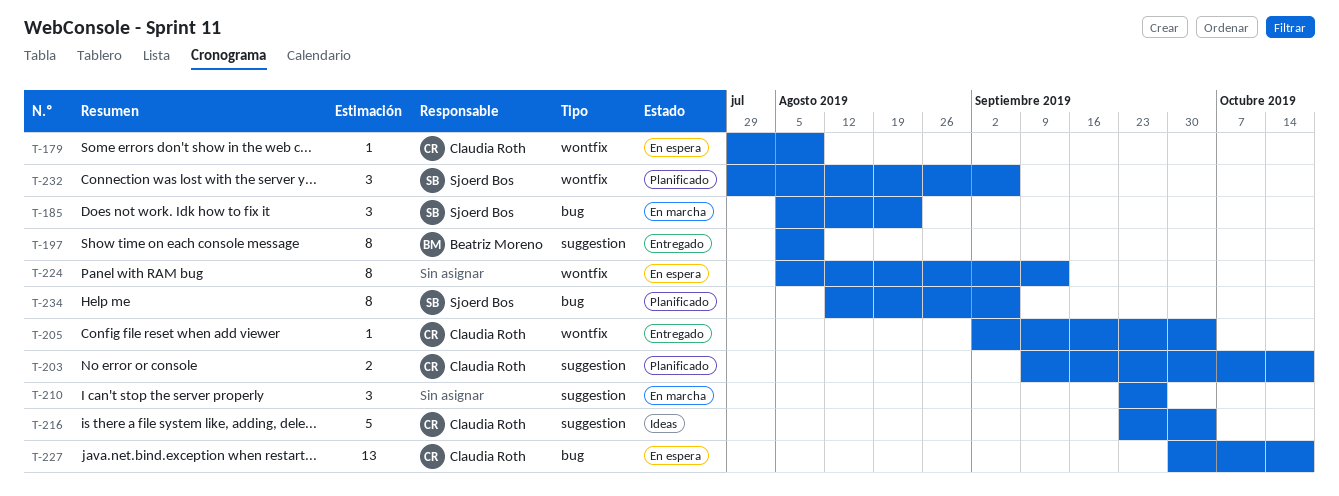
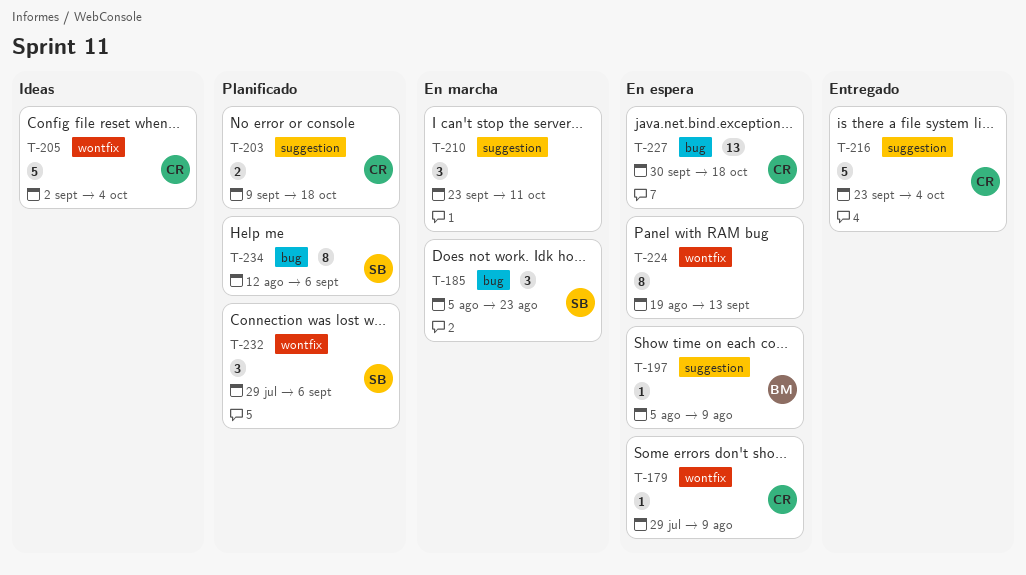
T-197, status: Entregado -> En espera
T-197, estimate: 8 -> 1
T-205, status: Entregado -> Ideas
T-205, estimate: 1 -> 5
T-210, due: Sep 27 -> Oct 11
T-216, status: Ideas -> Entregado
T-224, start: Aug 5 -> Aug 19

